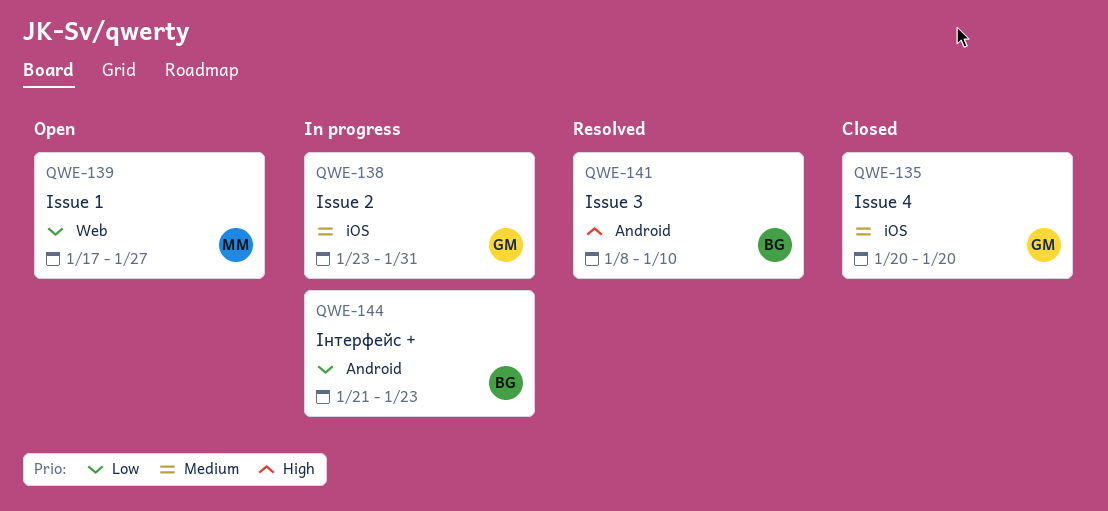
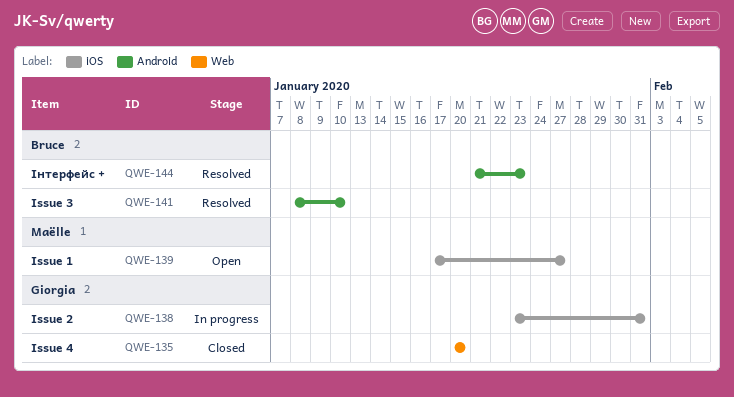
QWE-135, label: iOS -> Web
QWE-139, label: Web -> iOS
QWE-144, status: In progress -> Resolved

